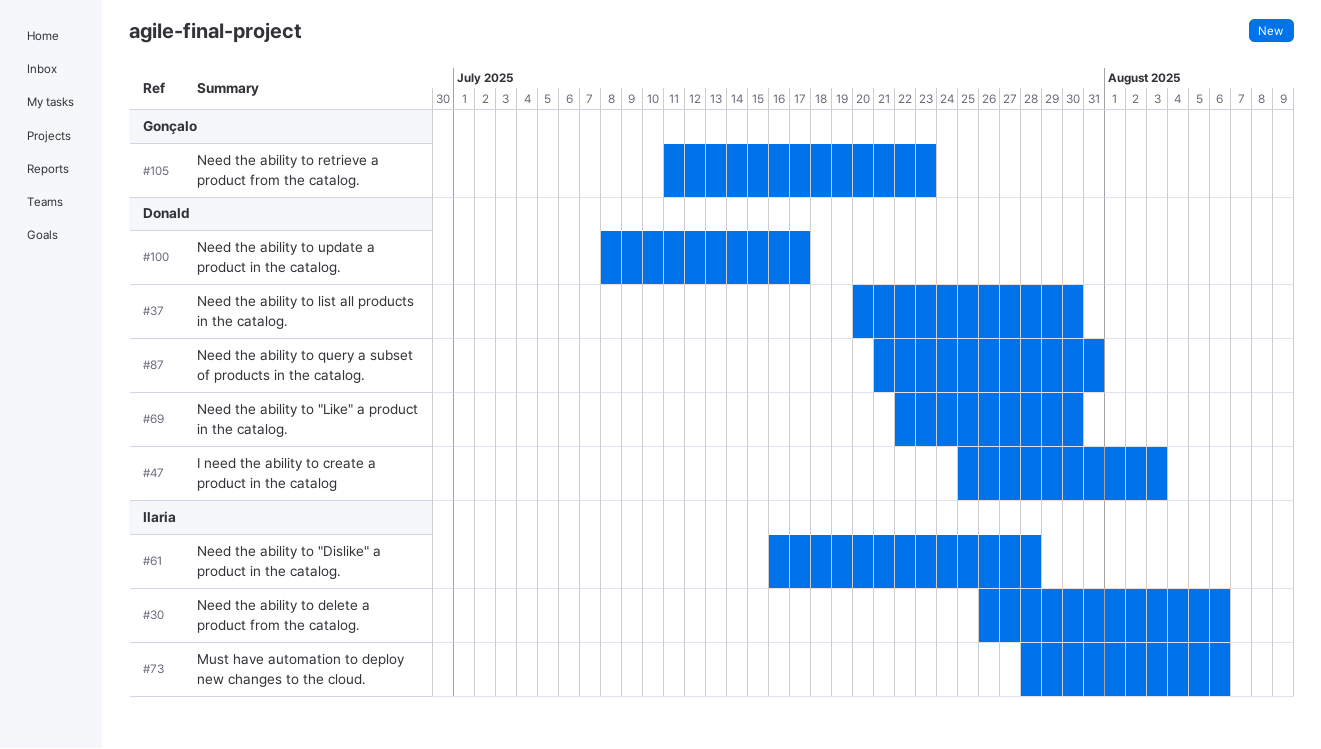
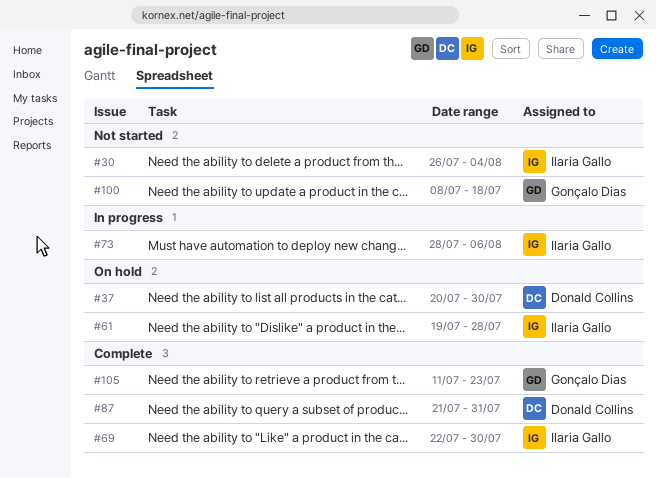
#30, due: Aug 6 -> Aug 4
#47: present -> none
#61, start: Jul 16 -> Jul 19
#69, owner: Donald Collins -> Ilaria Gallo
#100, owner: Donald Collins -> Gonçalo Dias
#100, due: Jul 17 -> Jul 18

